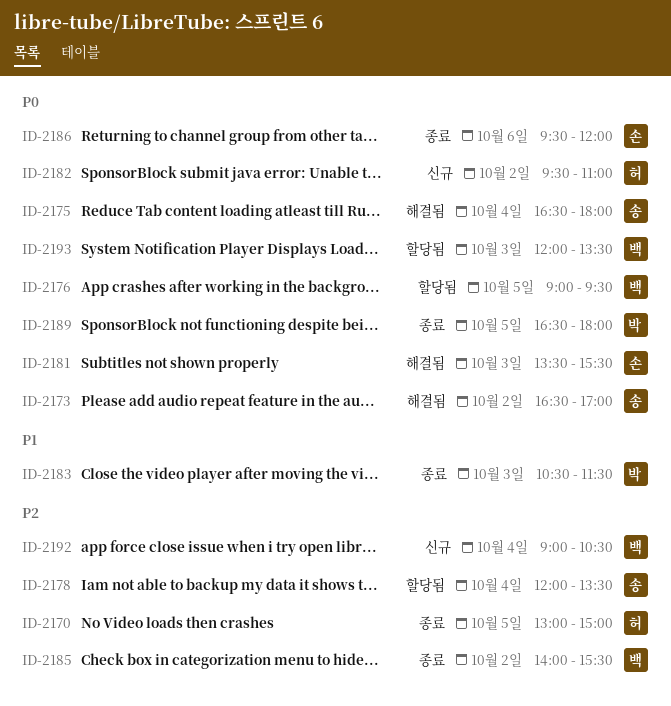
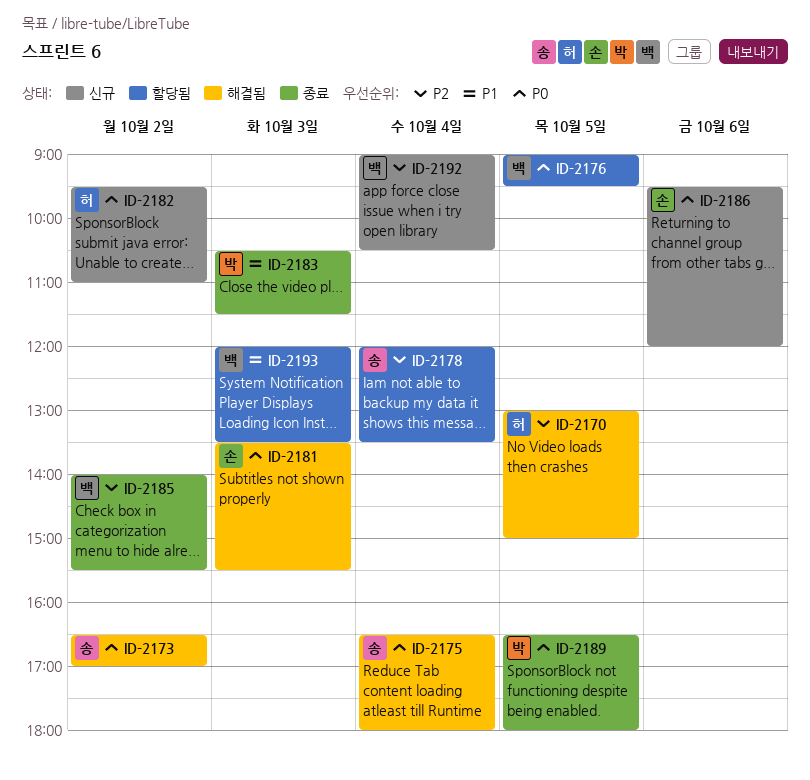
ID-2170, status: 종료 -> 해결됨
ID-2186, status: 종료 -> 신규
ID-2193, priority: P0 -> P1

